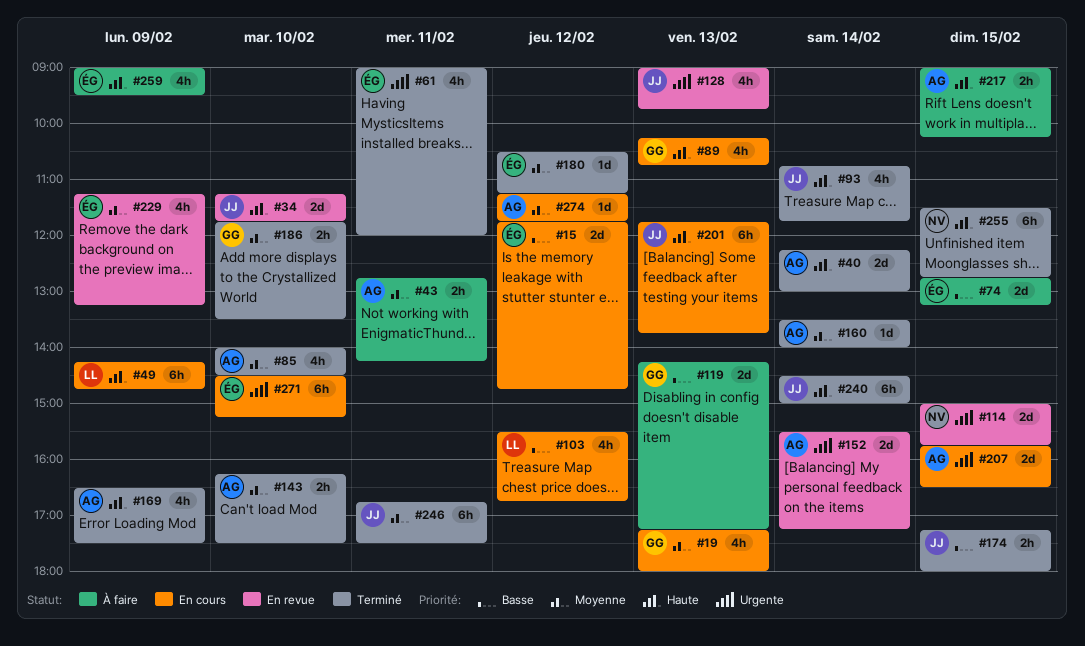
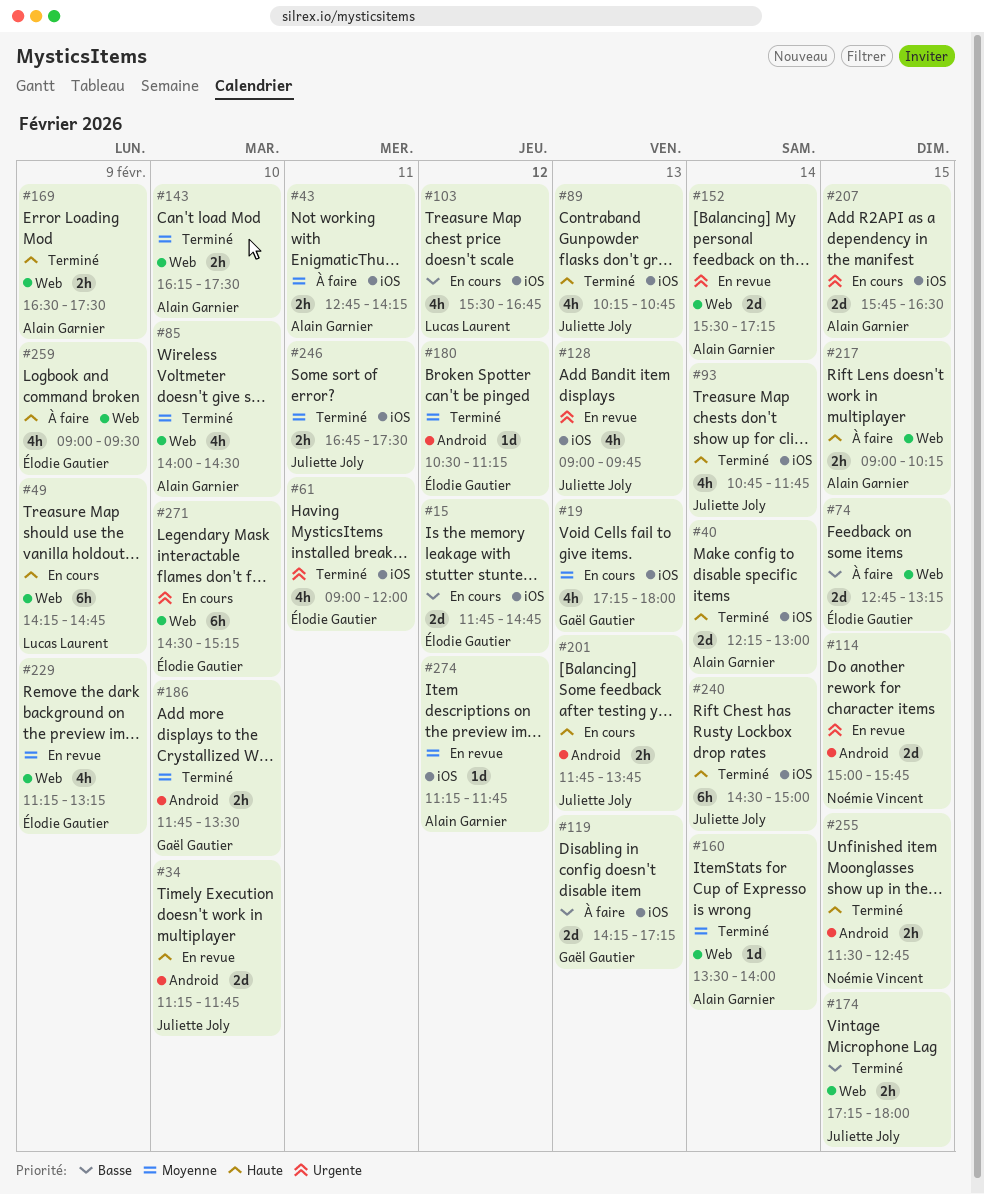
#89, status: En cours -> Terminé
#89, owner: Gaël Gautier -> Juliette Joly
#169, estimate: 4h -> 2h
#201, estimate: 6h -> 2h
#246, estimate: 6h -> 2h
#255, estimate: 6h -> 2h
#274, status: En cours -> En revue

